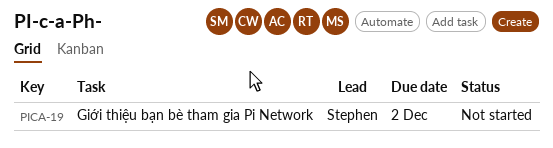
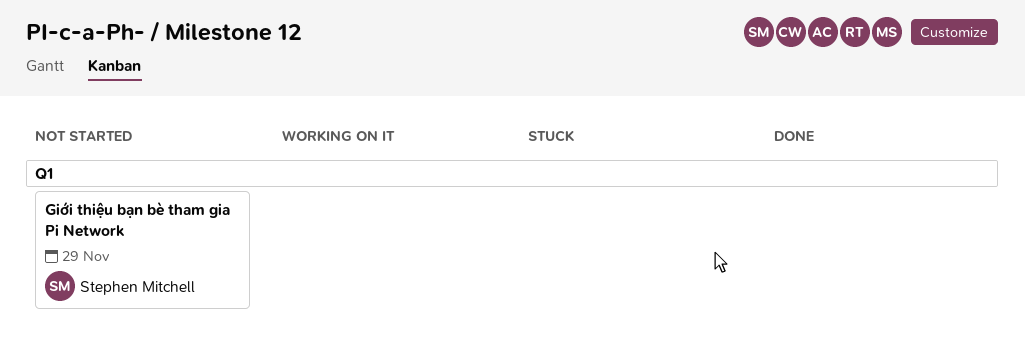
Giới thiệu bạn bè tham gia Pi Network, due: Dec 2 -> Nov 29

